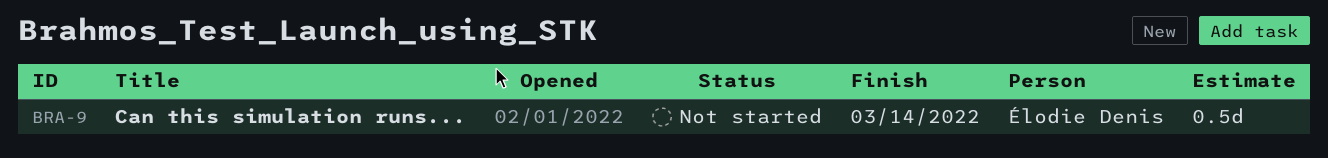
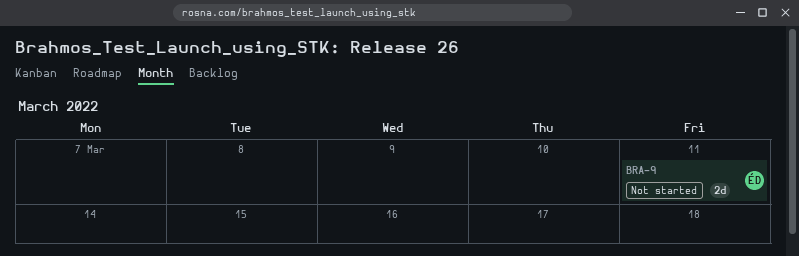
BRA-9, estimate: 0.5d -> 2d
BRA-9, due: Mar 14 -> Mar 11

